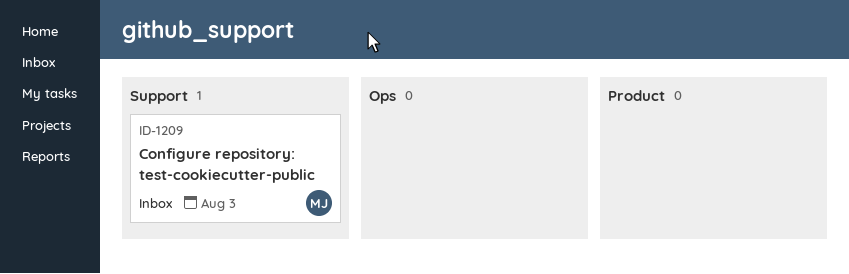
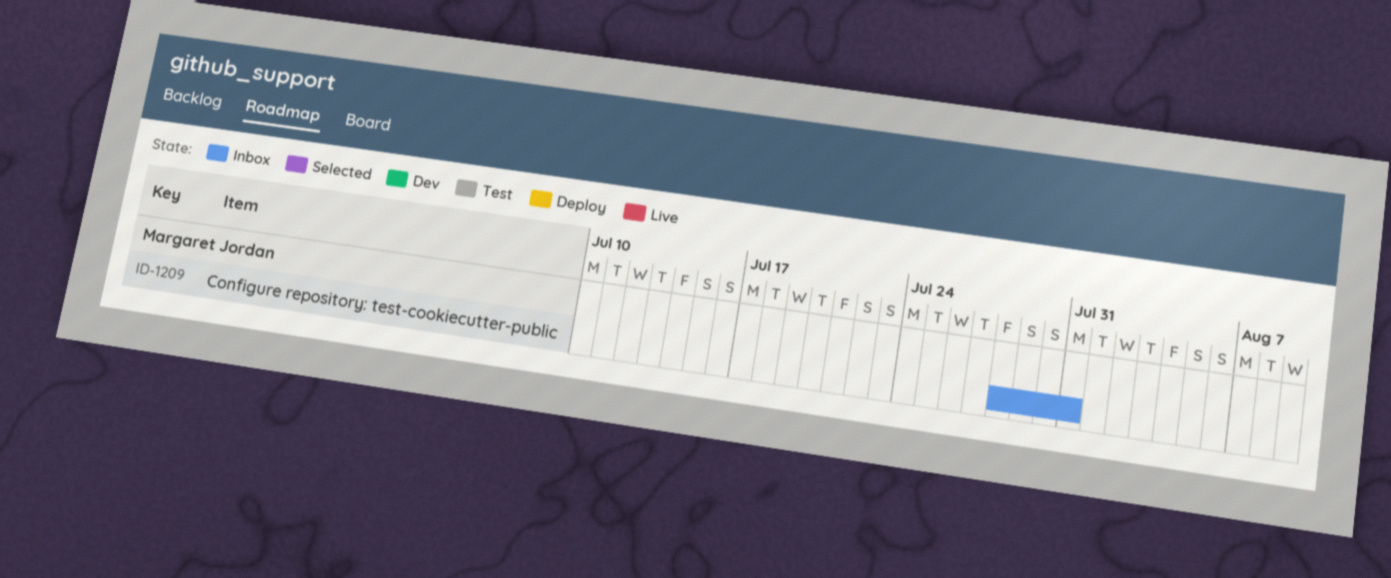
ID-1209, due: Aug 3 -> Jul 31

